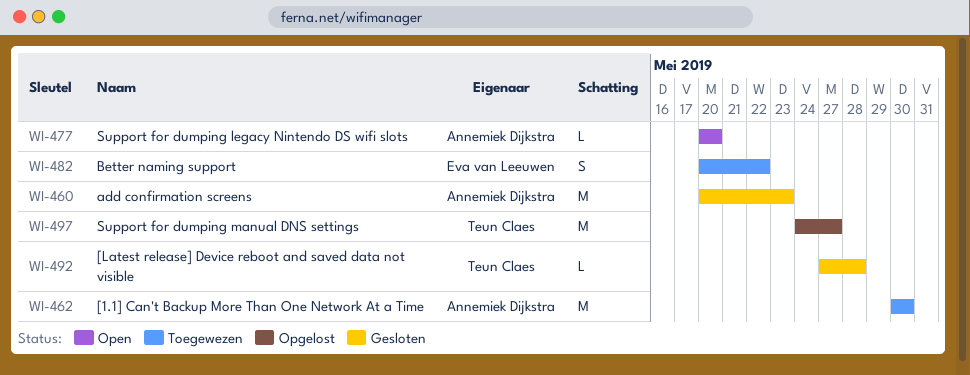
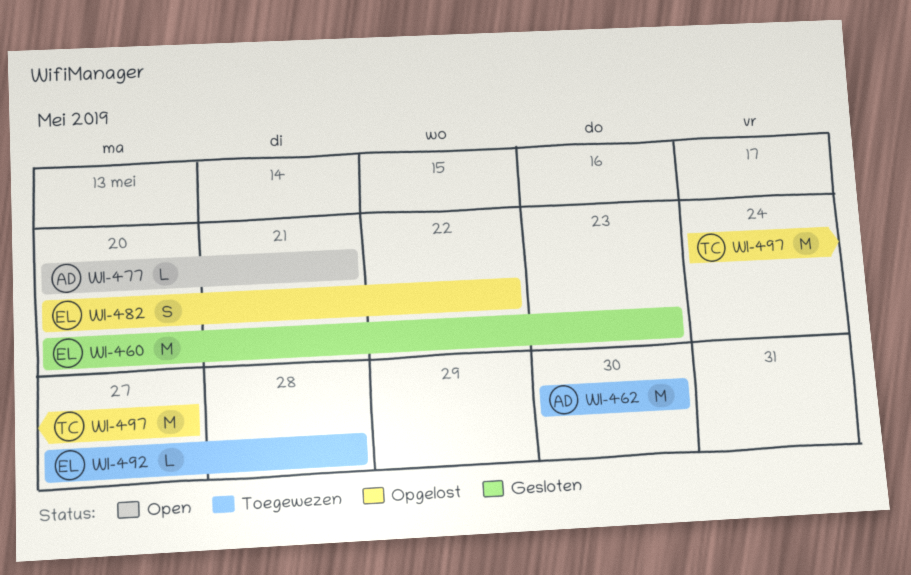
WI-460, owner: Annemiek Dijkstra -> Eva van Leeuwen
WI-477, due: May 20 -> May 21
WI-482, status: Toegewezen -> Opgelost
WI-492, status: Gesloten -> Toegewezen
WI-492, owner: Teun Claes -> Eva van Leeuwen

